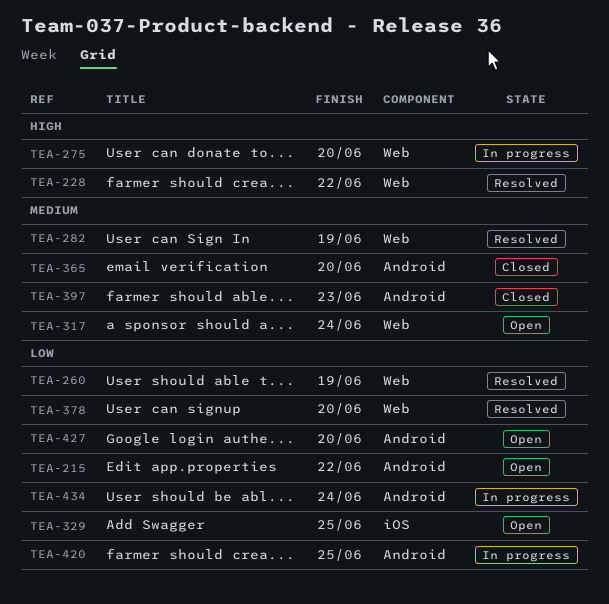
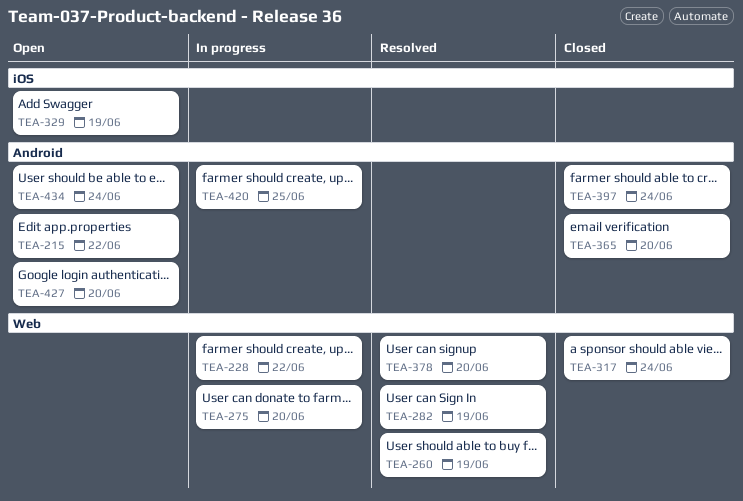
TEA-228, status: Resolved -> In progress
TEA-317, status: Open -> Closed
TEA-329, due: Jun 25 -> Jun 19
TEA-397, due: Jun 23 -> Jun 24
TEA-434, status: In progress -> Open

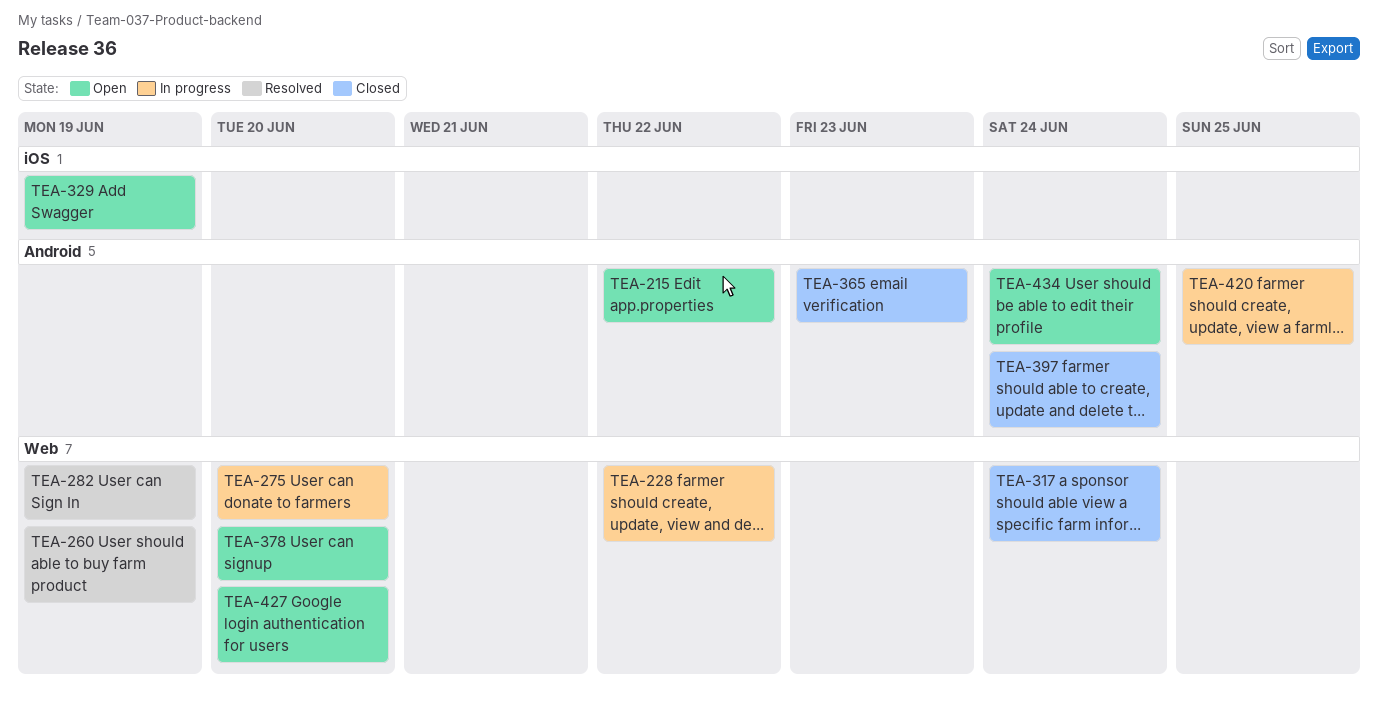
TEA-365, due: Jun 20 -> Jun 23
TEA-378, status: Resolved -> Open
TEA-427, label: Android -> Web

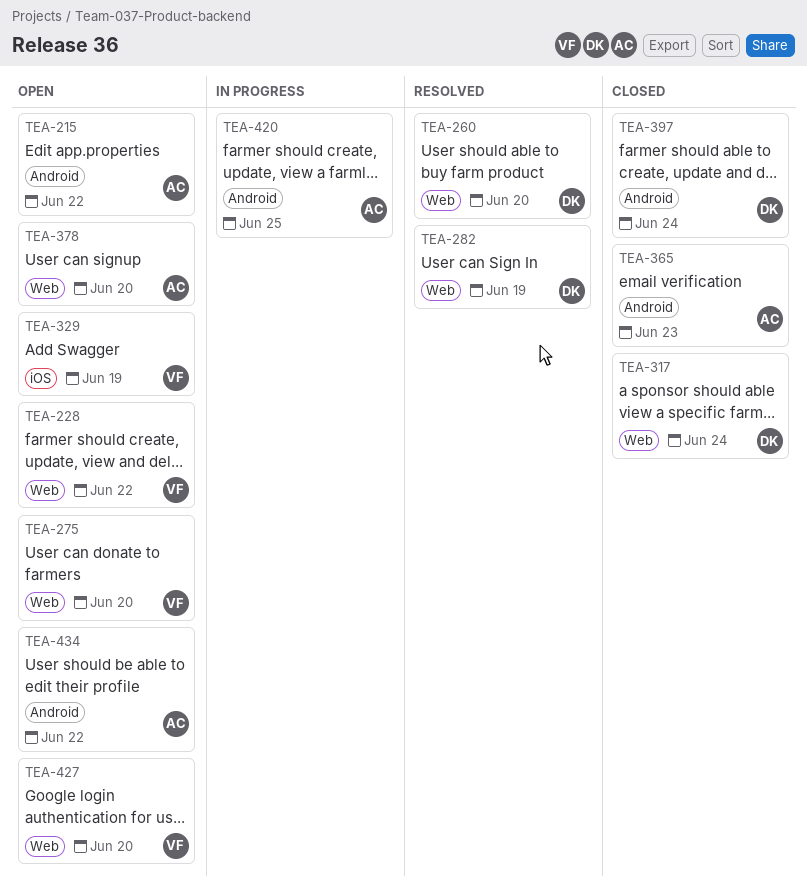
TEA-228, status: In progress -> Open
TEA-260, due: Jun 19 -> Jun 20
TEA-275, status: In progress -> Open
TEA-434, due: Jun 24 -> Jun 22

